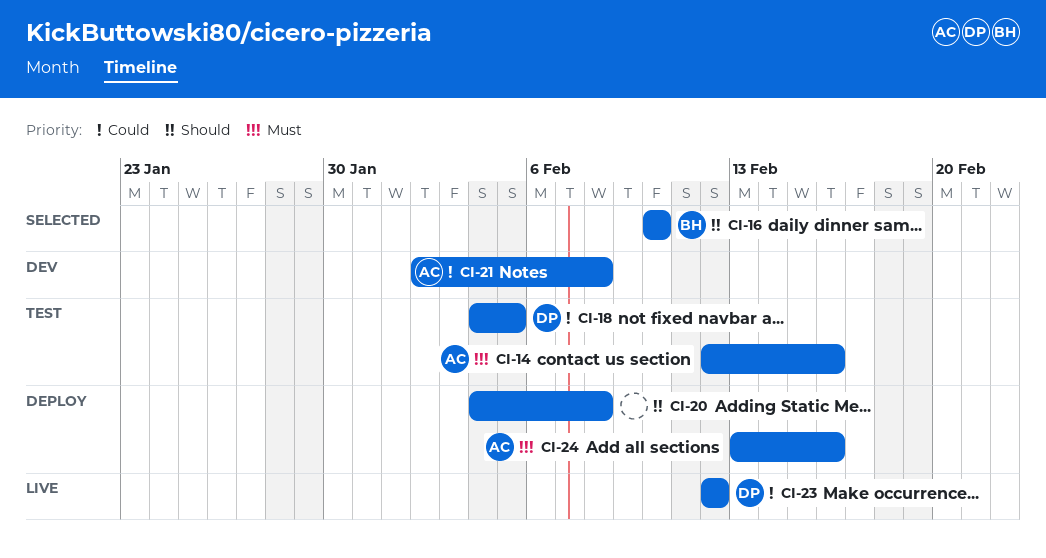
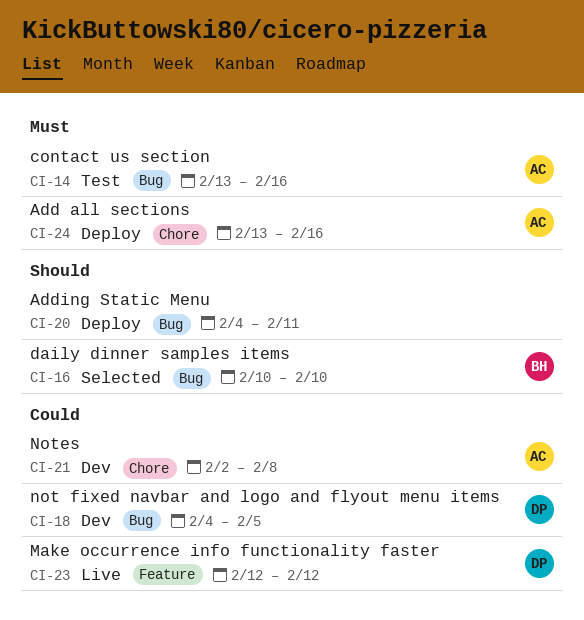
CI-14, start: Feb 12 -> Feb 13
CI-18, status: Test -> Dev
CI-20, due: Feb 8 -> Feb 11

